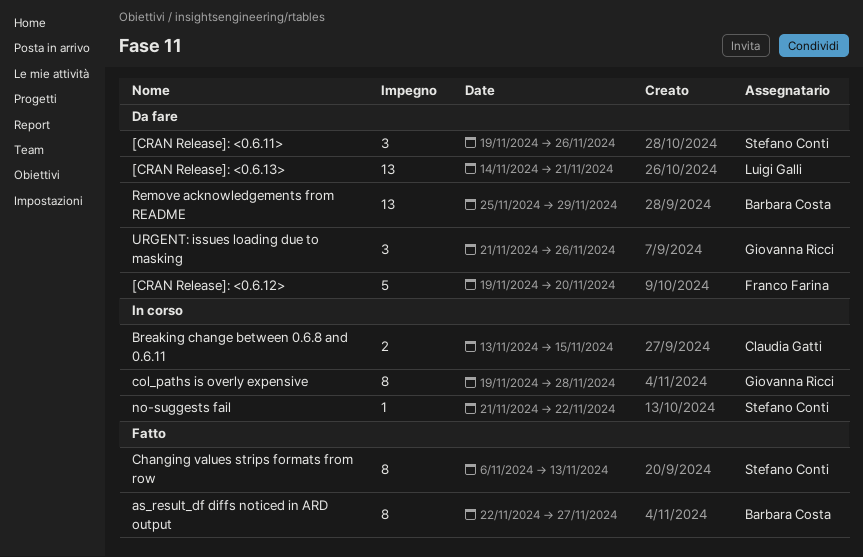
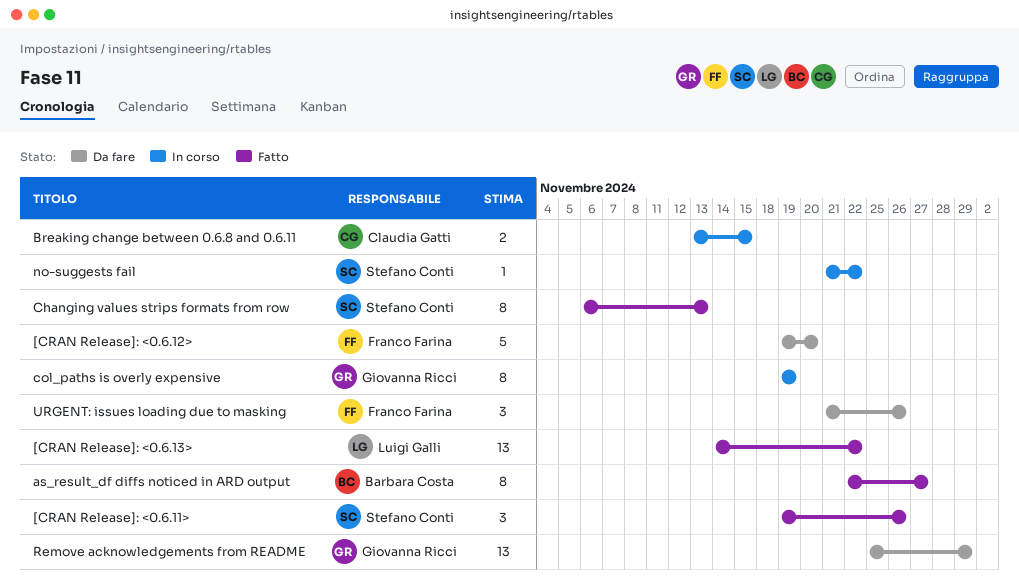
[CRAN Release]: <0.6.11>, status: Da fare -> Fatto
[CRAN Release]: <0.6.13>, status: Da fare -> Fatto
[CRAN Release]: <0.6.13>, due: Nov 21 -> Nov 22
col_paths is overly expensive, due: Nov 28 -> Nov 19
Remove acknowledgements from README, owner: Barbara Costa -> Giovanna Ricci
URGENT: issues loading due to masking, owner: Giovanna Ricci -> Franco Farina

